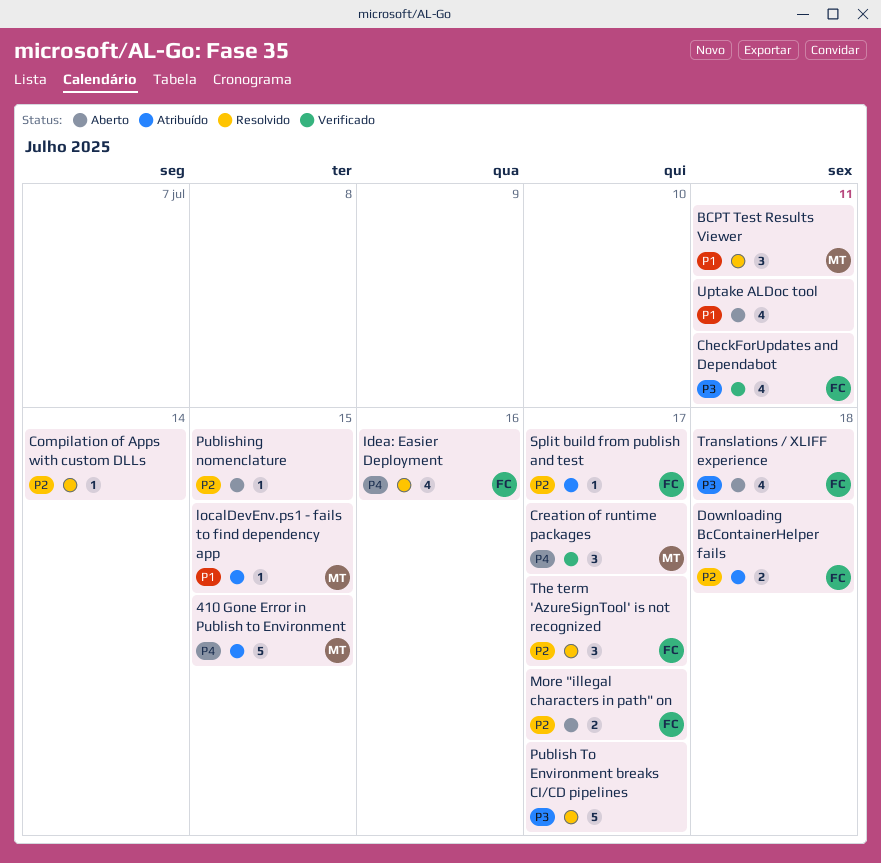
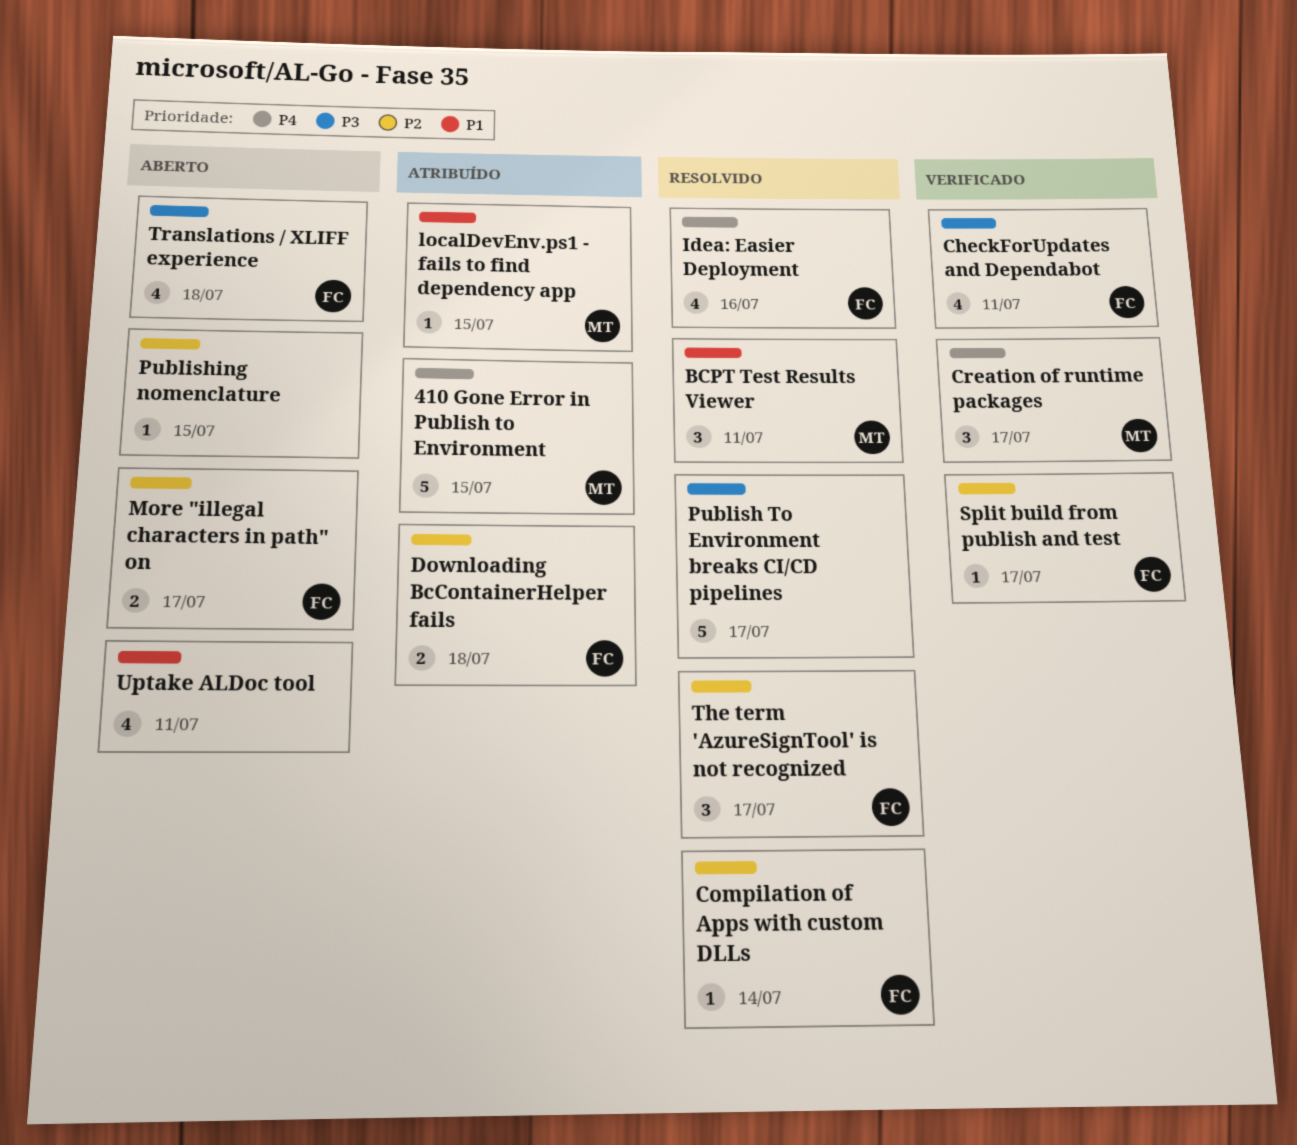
Compilation of Apps with custom DLLs, owner: none -> FC
Split build from publish and test, status: Atribuído -> Verificado

